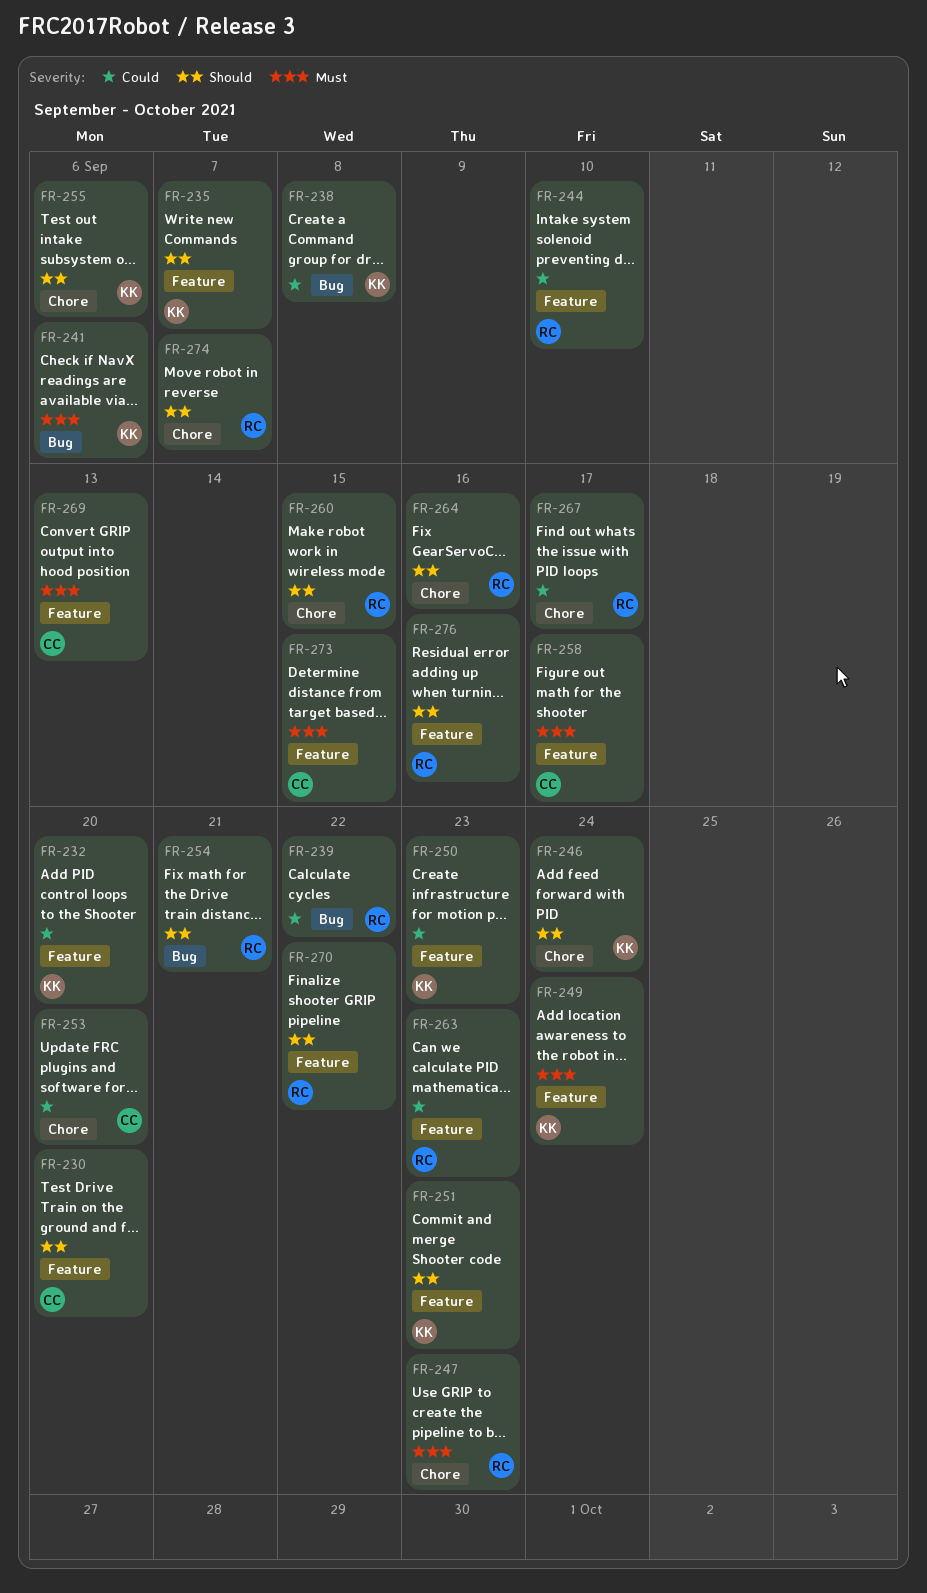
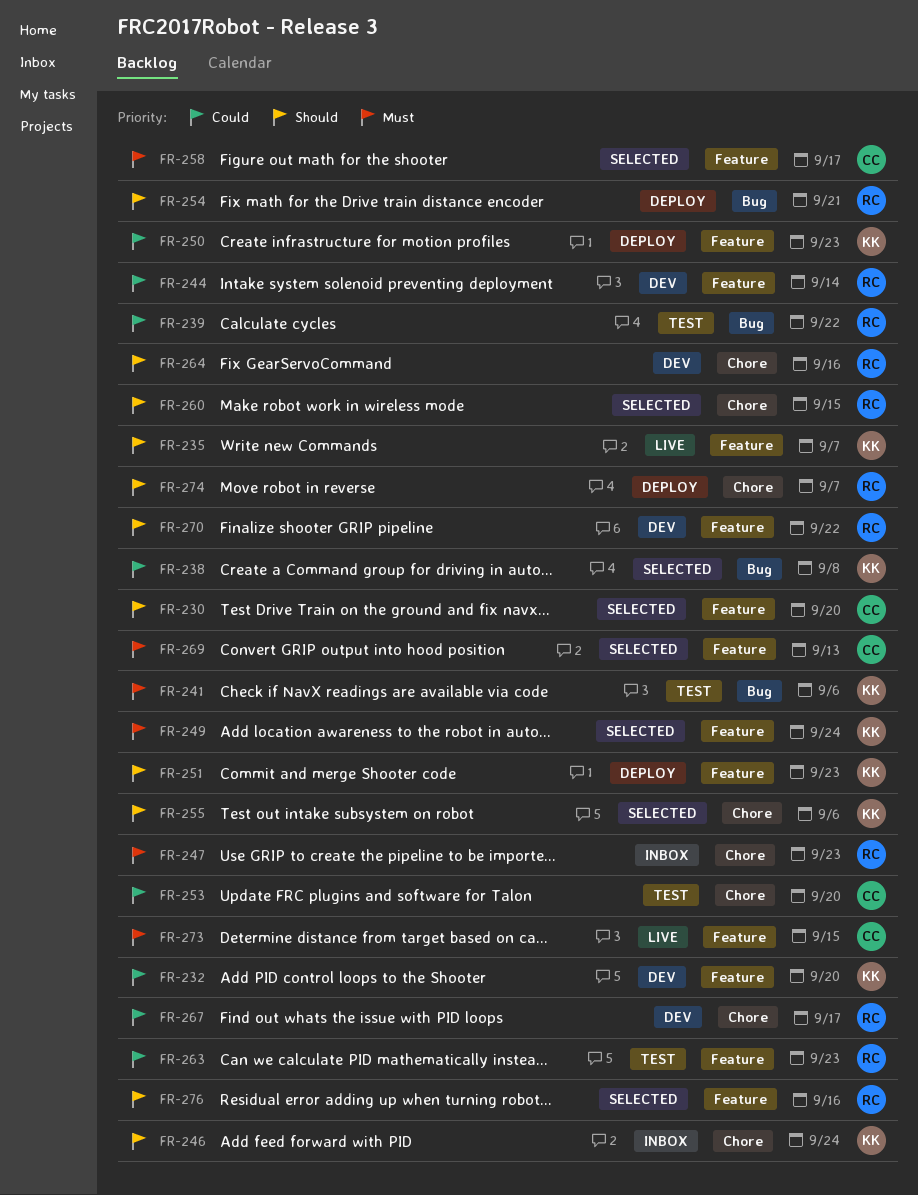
FR-244, due: Sep 10 -> Sep 14

